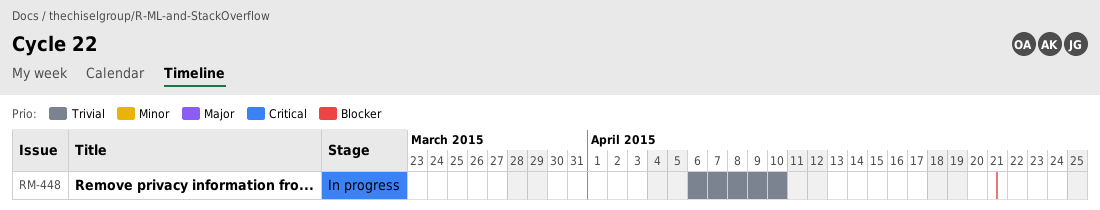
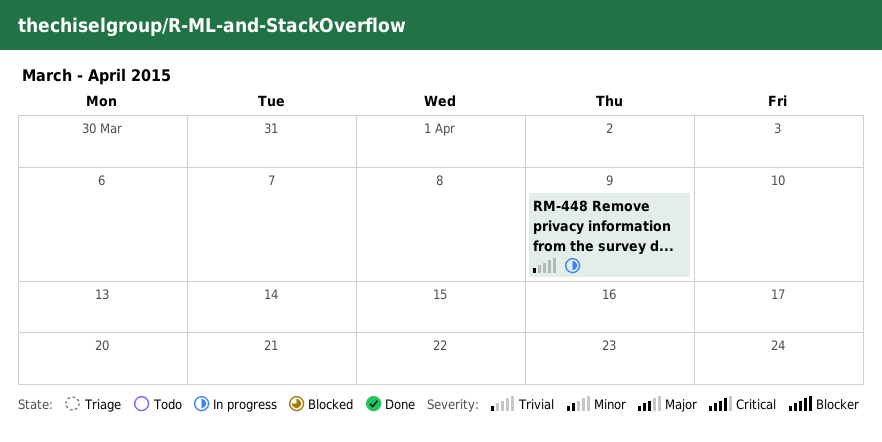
RM-448, due: Apr 10 -> Apr 9

